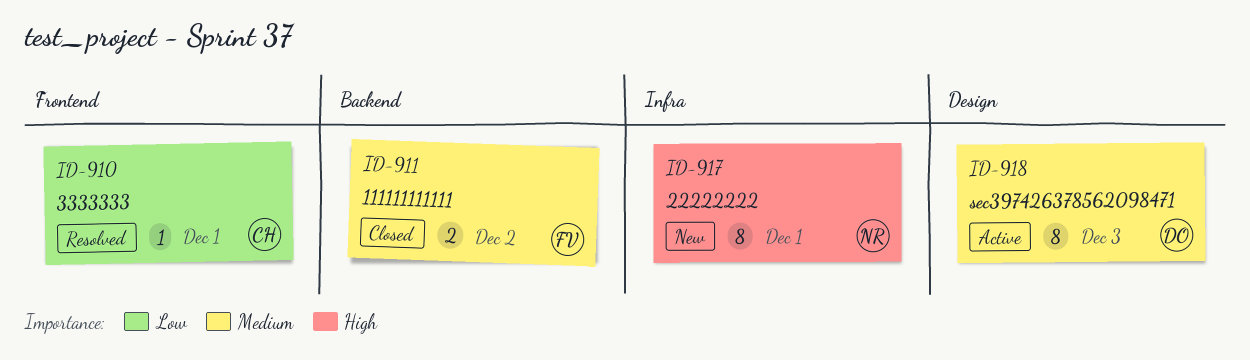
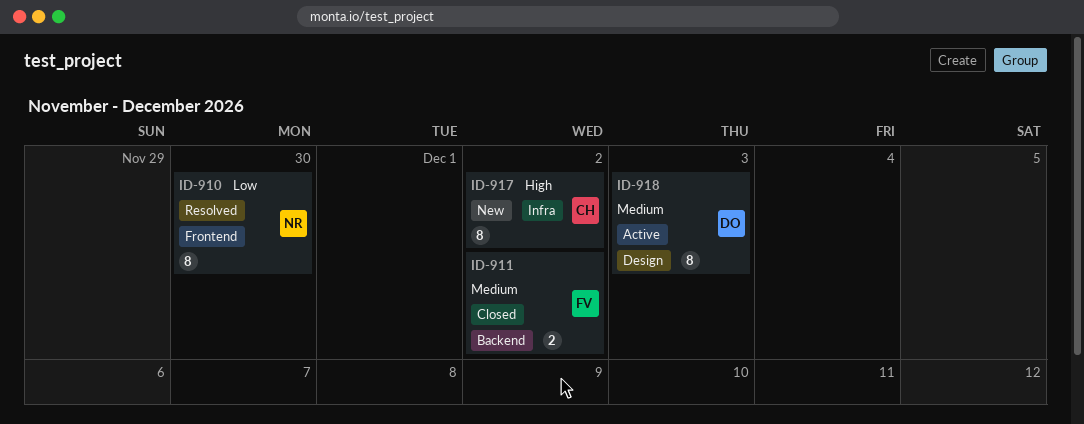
ID-910, owner: CH -> NR
ID-910, estimate: 1 -> 8
ID-910, due: Dec 1 -> Nov 30
ID-917, owner: NR -> CH
ID-917, due: Dec 1 -> Dec 2

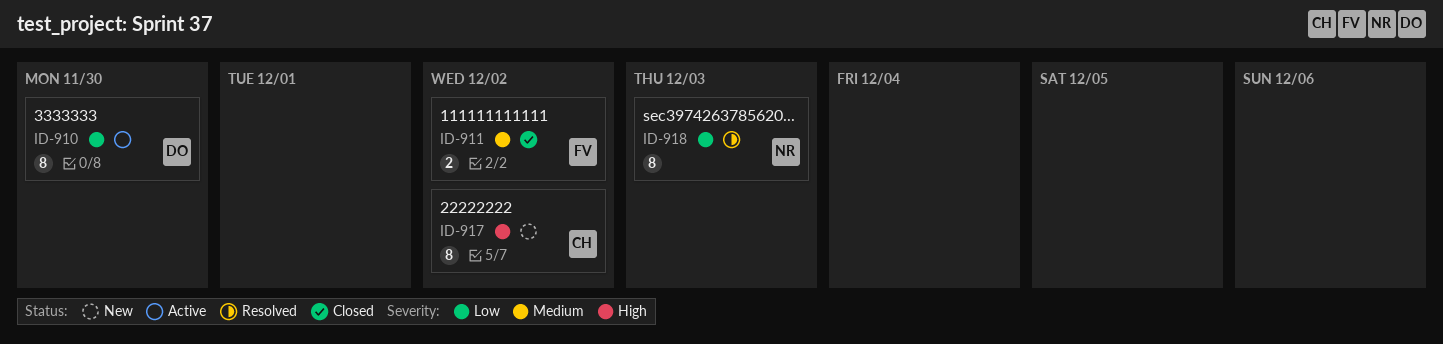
ID-910, status: Resolved -> Active
ID-910, owner: NR -> DO
ID-918, status: Active -> Resolved
ID-918, owner: DO -> NR
ID-918, priority: Medium -> Low

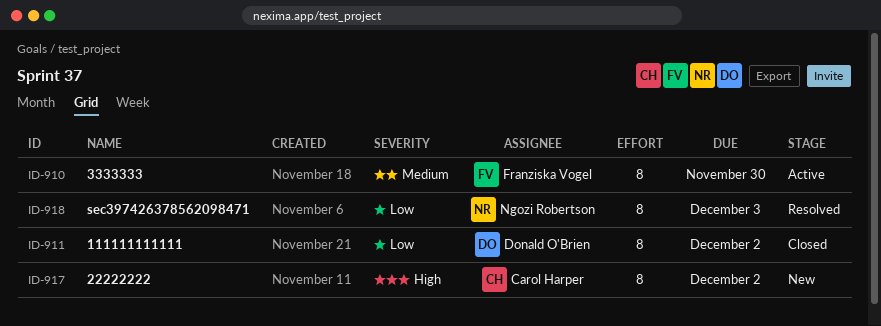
ID-910, owner: Donald O'Brien -> Franziska Vogel
ID-910, priority: Low -> Medium
ID-911, owner: Franziska Vogel -> Donald O'Brien
ID-911, priority: Medium -> Low
ID-911, estimate: 2 -> 8

